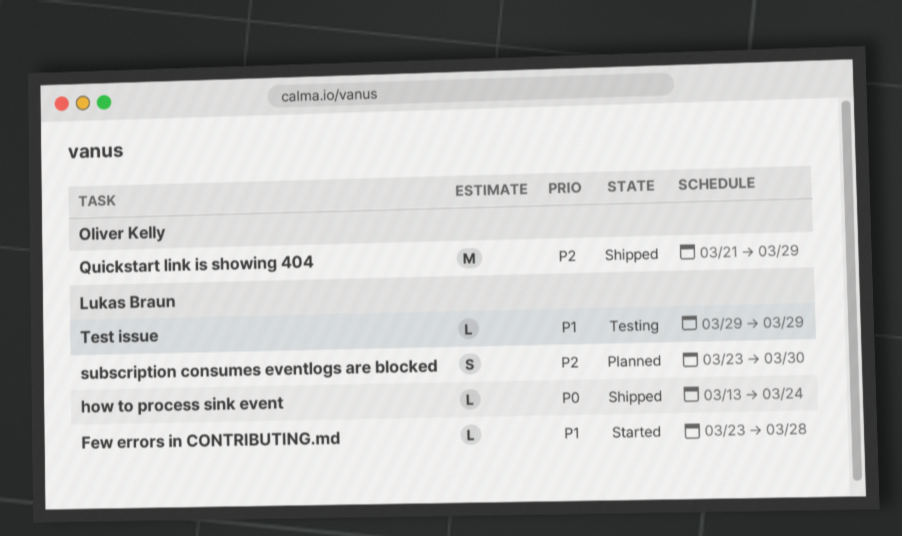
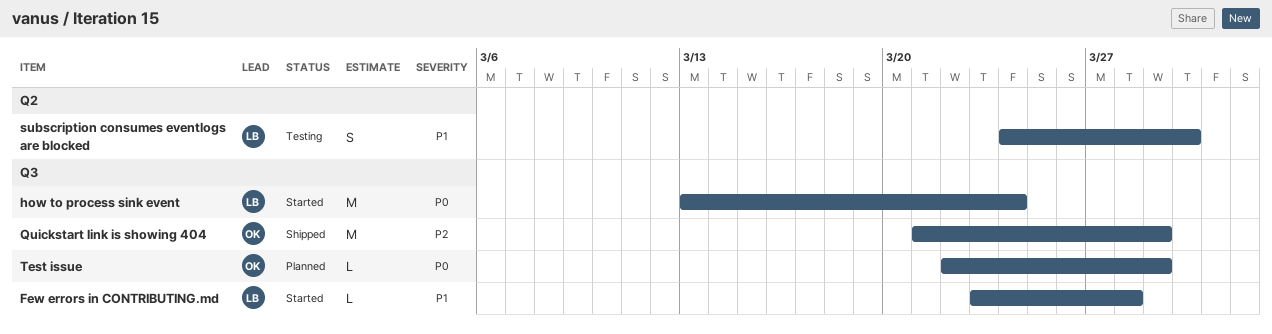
how to process sink event, status: Shipped -> Started
how to process sink event, estimate: L -> M
subscription consumes eventlogs are blocked, status: Planned -> Testing
subscription consumes eventlogs are blocked, priority: P2 -> P1
subscription consumes eventlogs are blocked, start: Mar 23 -> Mar 24
Test issue, status: Testing -> Planned
Test issue, owner: Lukas Braun -> Oliver Kelly
Test issue, priority: P1 -> P0
Test issue, start: Mar 29 -> Mar 22

